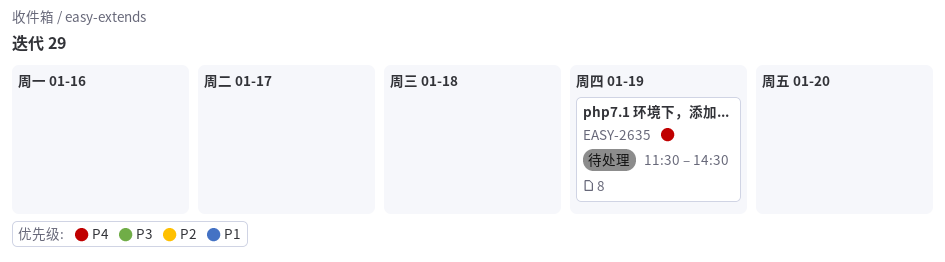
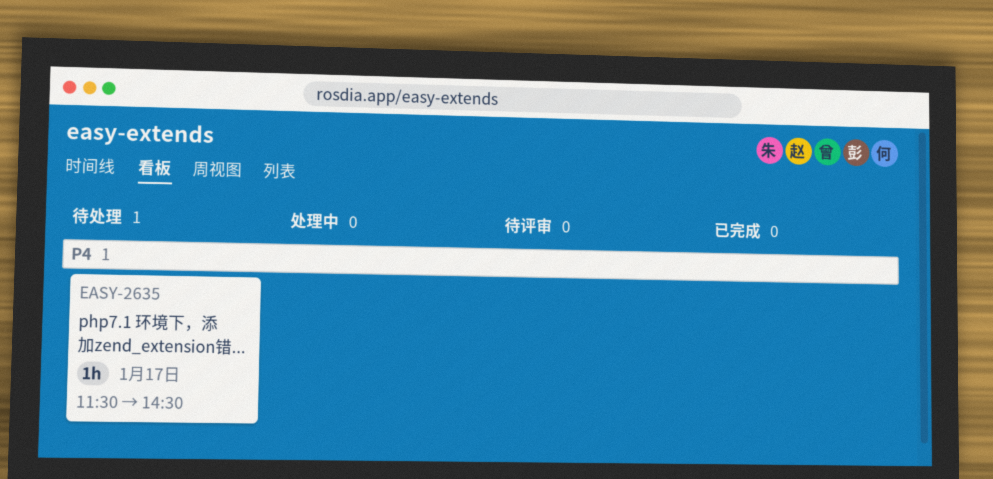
EASY-2635, day: Jan 19 -> Jan 17

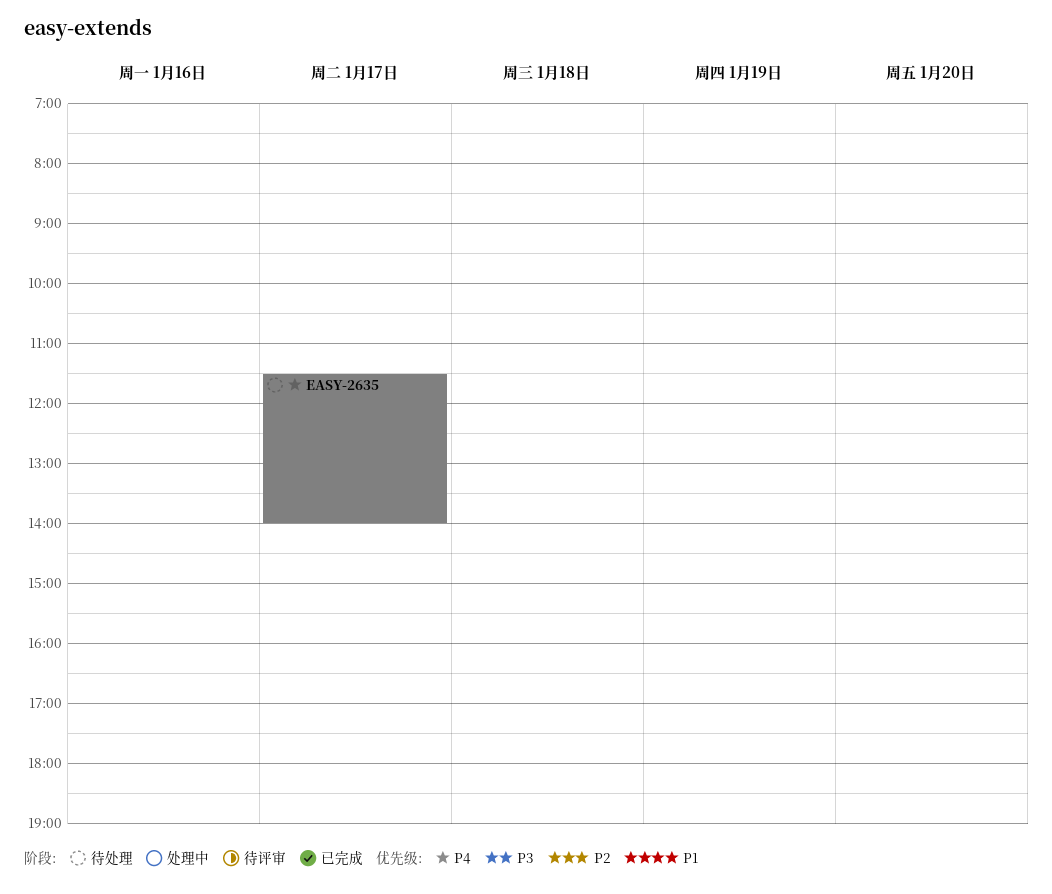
EASY-2635, ends: 14:30 -> 14:00

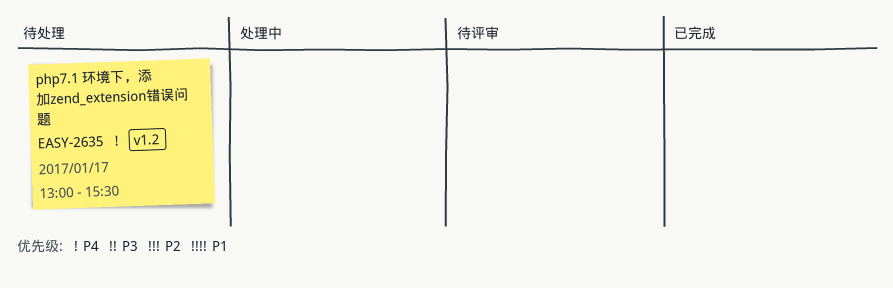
EASY-2635, begins: 11:30 -> 13:00
EASY-2635, ends: 14:00 -> 15:30

